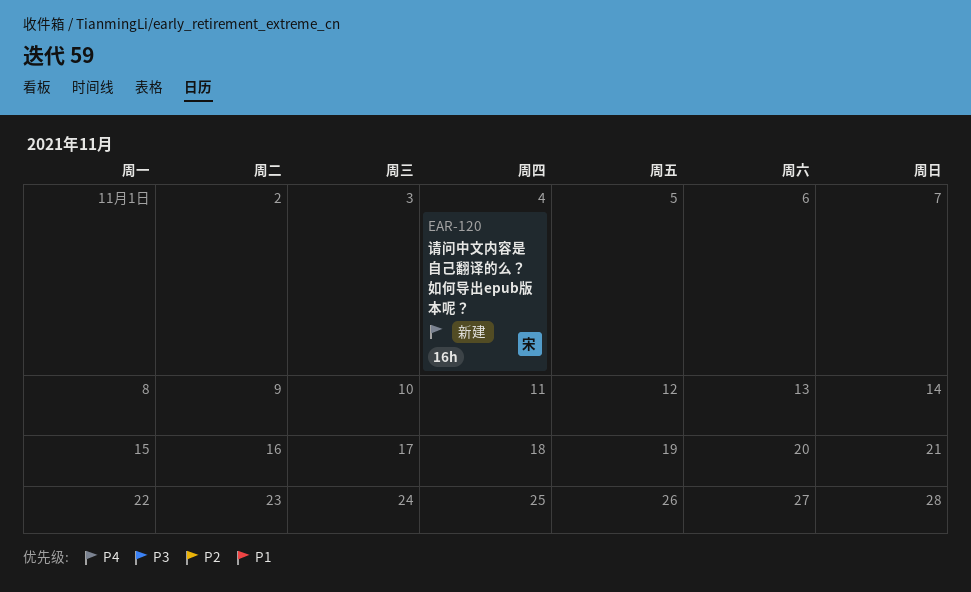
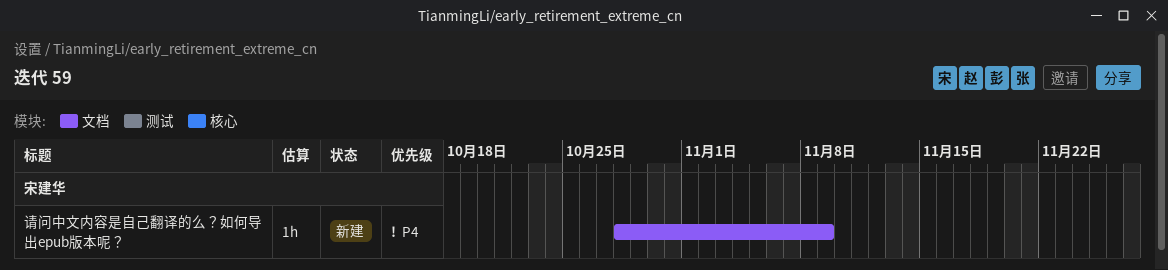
请问中文内容是自己翻译的么？如何导出epub版本呢？, estimate: 16h -> 1h
请问中文内容是自己翻译的么？如何导出epub版本呢？, due: Nov 4 -> Nov 9

